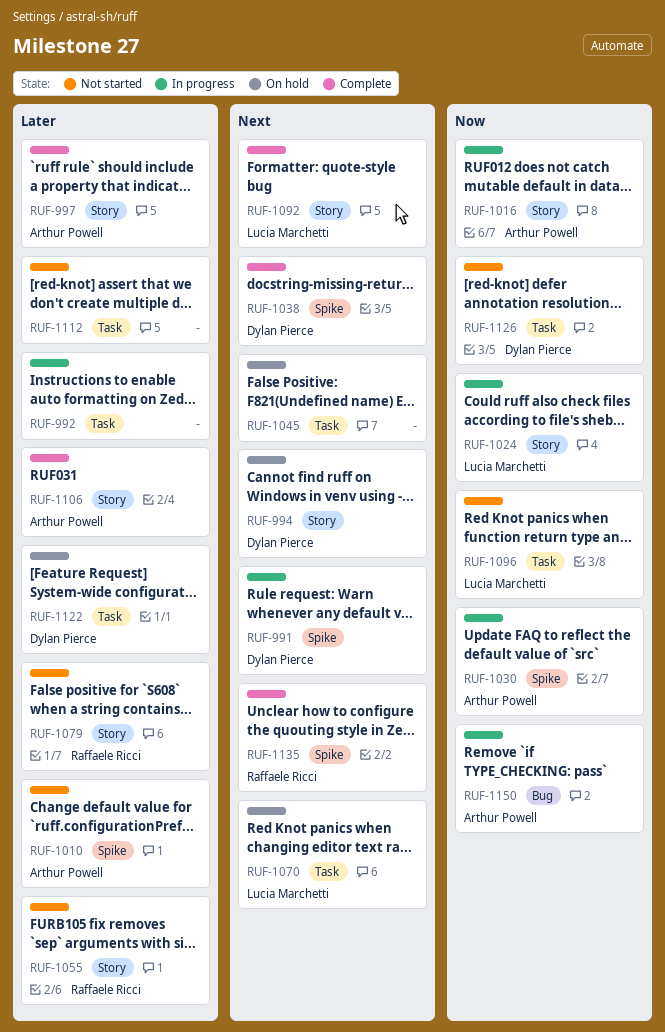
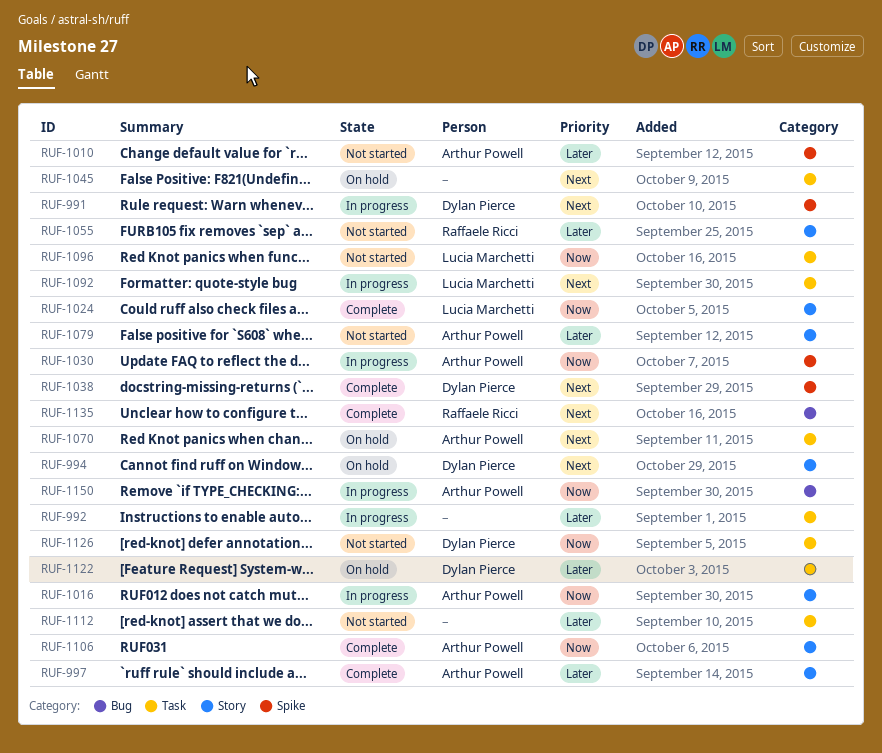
RUF-1024, status: In progress -> Complete
RUF-1070, owner: Lucia Marchetti -> Arthur Powell
RUF-1079, owner: Raffaele Ricci -> Arthur Powell
RUF-1092, status: Complete -> In progress
RUF-1092, label: Story -> Task
RUF-1106, priority: Later -> Now
RUF-1135, label: Spike -> Bug

